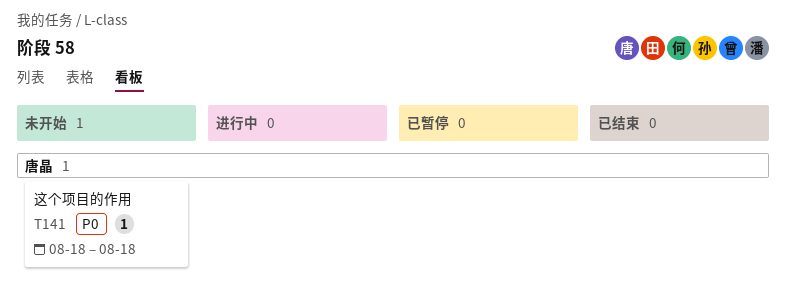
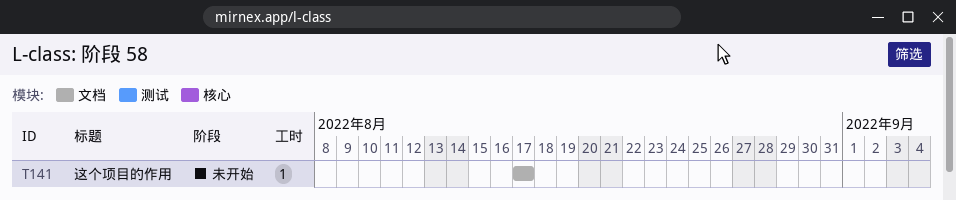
T141, start: Aug 18 -> Aug 17
T141, due: Aug 18 -> Aug 17

